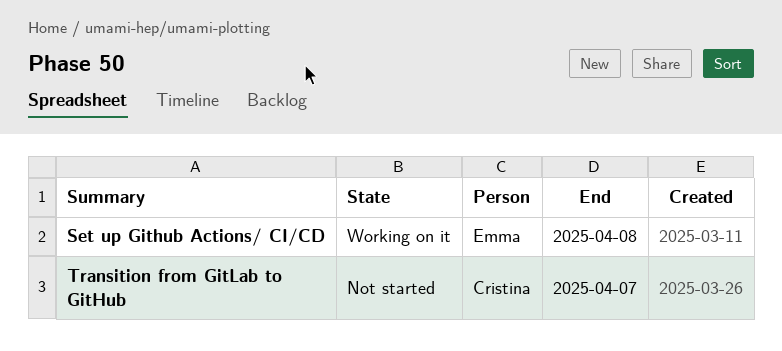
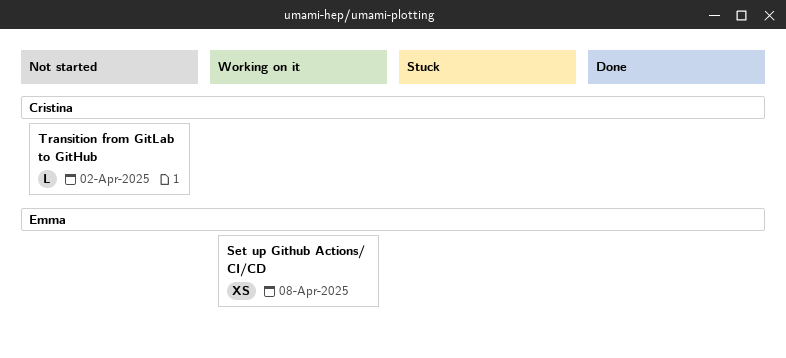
Transition from GitLab to GitHub, due: Apr 7 -> Apr 2

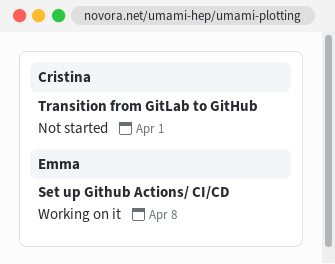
Transition from GitLab to GitHub, due: Apr 2 -> Apr 1

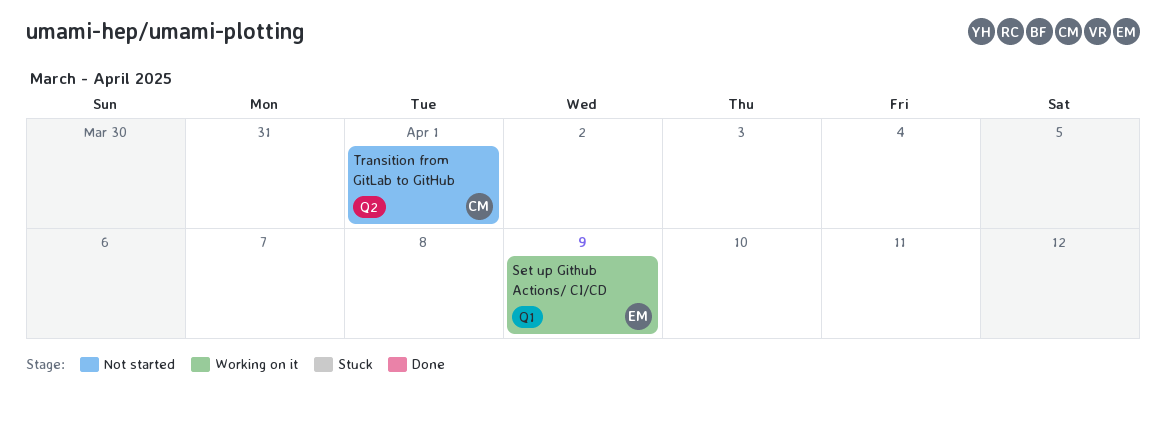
Set up Github Actions/ CI/CD, due: Apr 8 -> Apr 9

